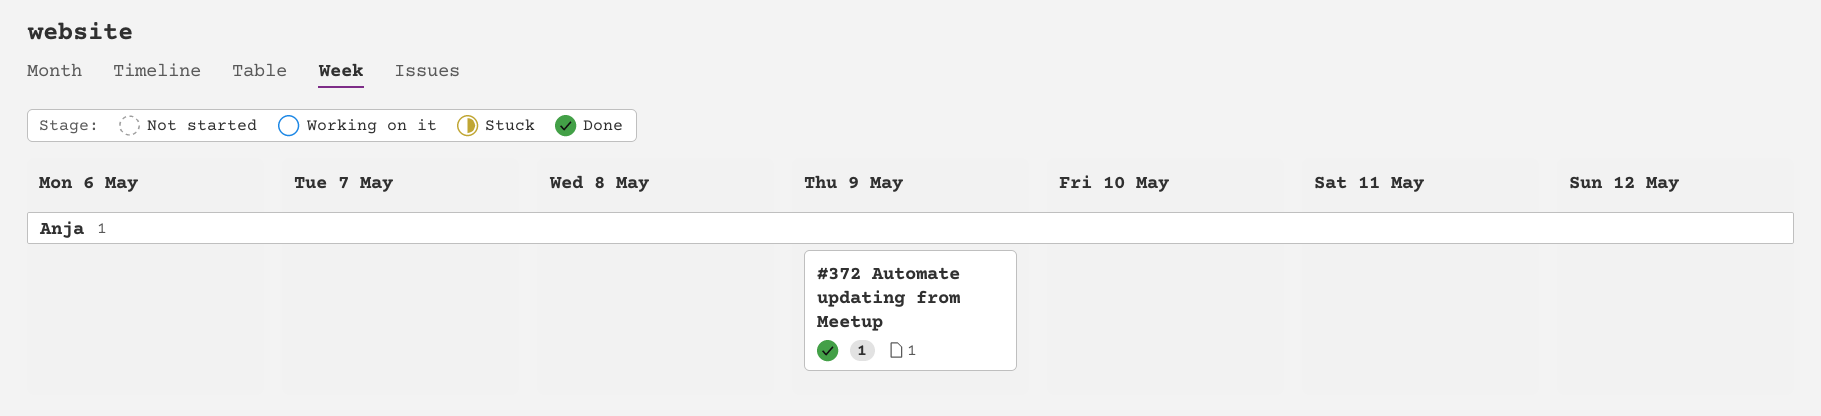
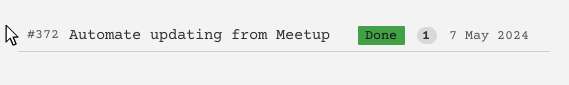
#372, due: May 9 -> May 7

